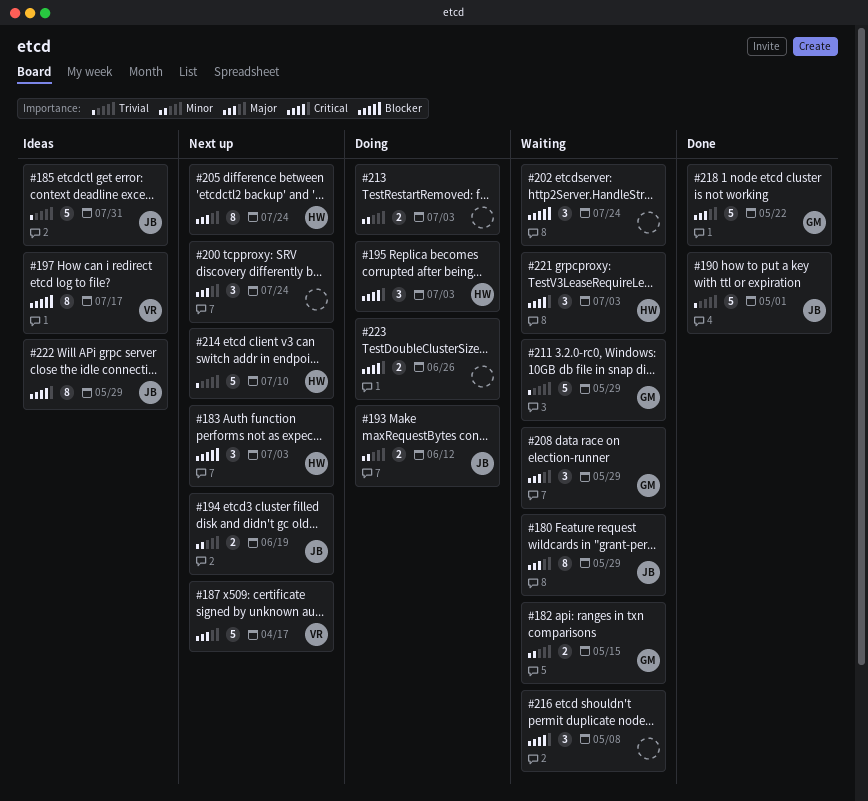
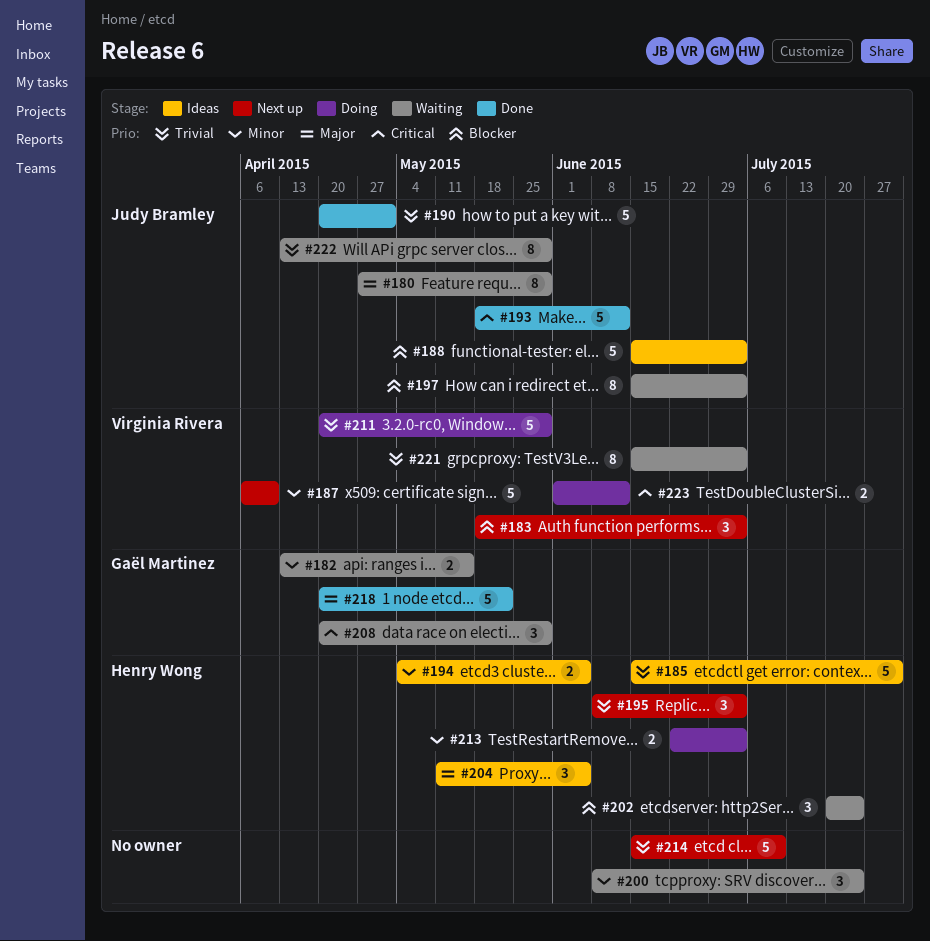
#183, owner: Henry Wong -> Virginia Rivera
#185, owner: Judy Bramley -> Henry Wong
#187, priority: Major -> Minor
#187, due: Apr 17 -> Apr 10
#188: none -> present
#193, status: Doing -> Done
#193, priority: Minor -> Critical
#193, estimate: 2 -> 5
#194, status: Next up -> Ideas
#194, owner: Judy Bramley -> Henry Wong
#194, due: Jun 19 -> Jun 5
#195, status: Doing -> Next up
#195, priority: Critical -> Trivial
#197, status: Ideas -> Waiting
#197, owner: Virginia Rivera -> Judy Bramley
#197, due: Jul 17 -> Jul 3
#200, status: Next up -> Waiting
#200, priority: Major -> Minor
#202, owner: none -> Henry Wong
#204: none -> present
#205: present -> none
#208, priority: Major -> Critical
#211, status: Waiting -> Doing
#211, owner: Gaël Martinez -> Virginia Rivera
#213, owner: none -> Henry Wong
#214, owner: Henry Wong -> none
#216: present -> none
#221, owner: Henry Wong -> Virginia Rivera
#221, priority: Critical -> Trivial
#221, estimate: 3 -> 8
#222, status: Ideas -> Waiting
#222, priority: Critical -> Trivial
#223, owner: none -> Virginia Rivera
#223, due: Jun 26 -> Jun 12

